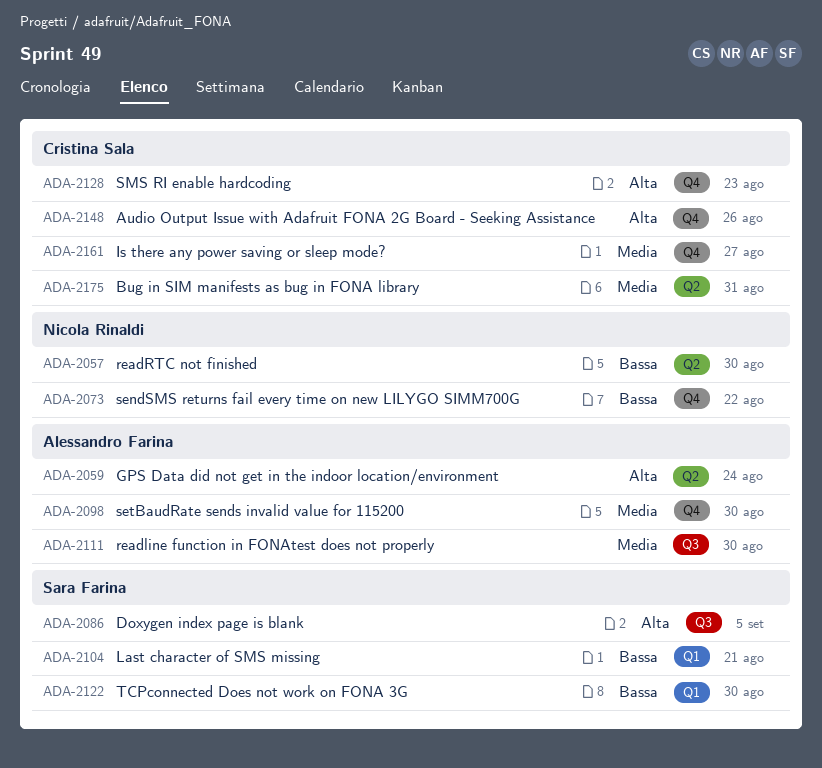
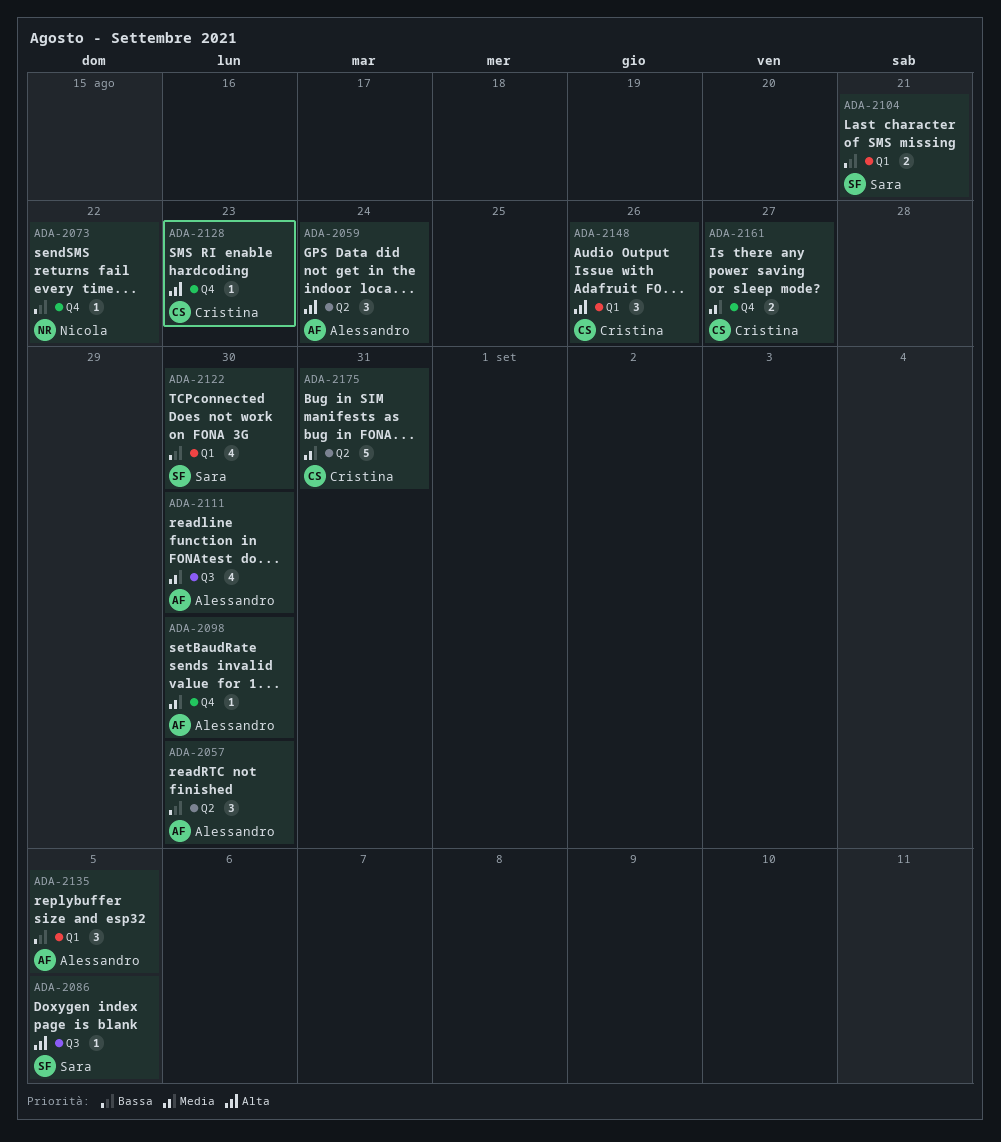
ADA-2057, owner: Nicola Rinaldi -> Alessandro Farina
ADA-2135: none -> present
ADA-2148, label: Q4 -> Q1

